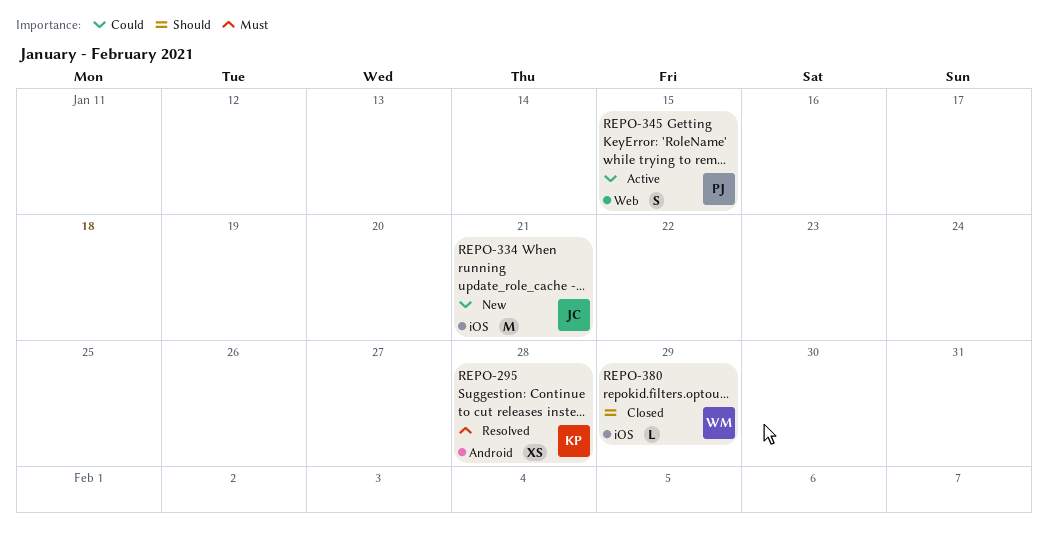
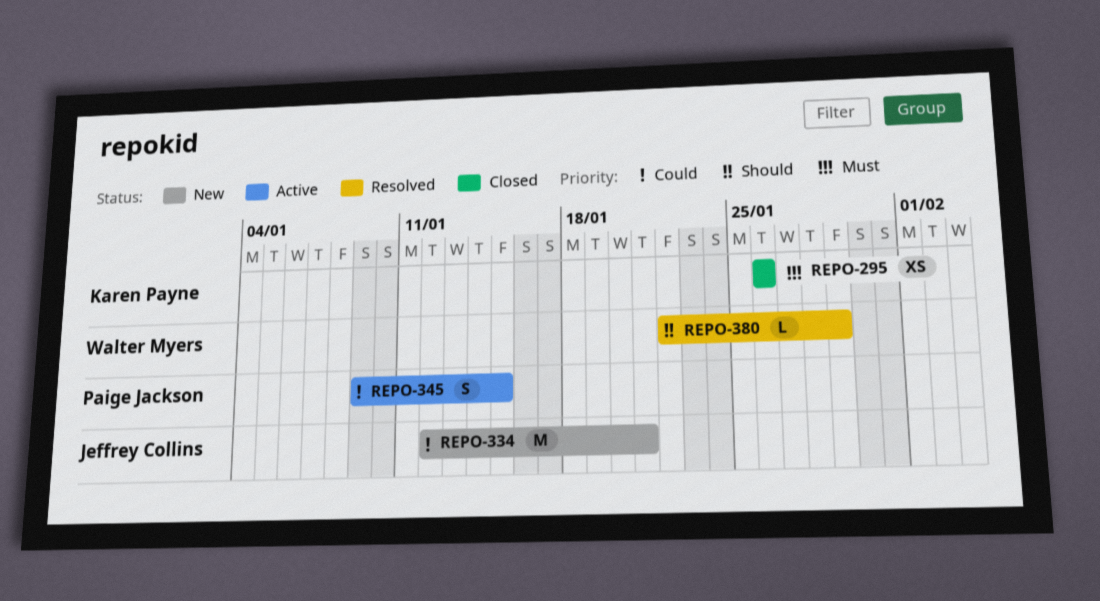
REPO-295, status: Resolved -> Closed
REPO-295, due: Jan 28 -> Jan 26
REPO-380, status: Closed -> Resolved

